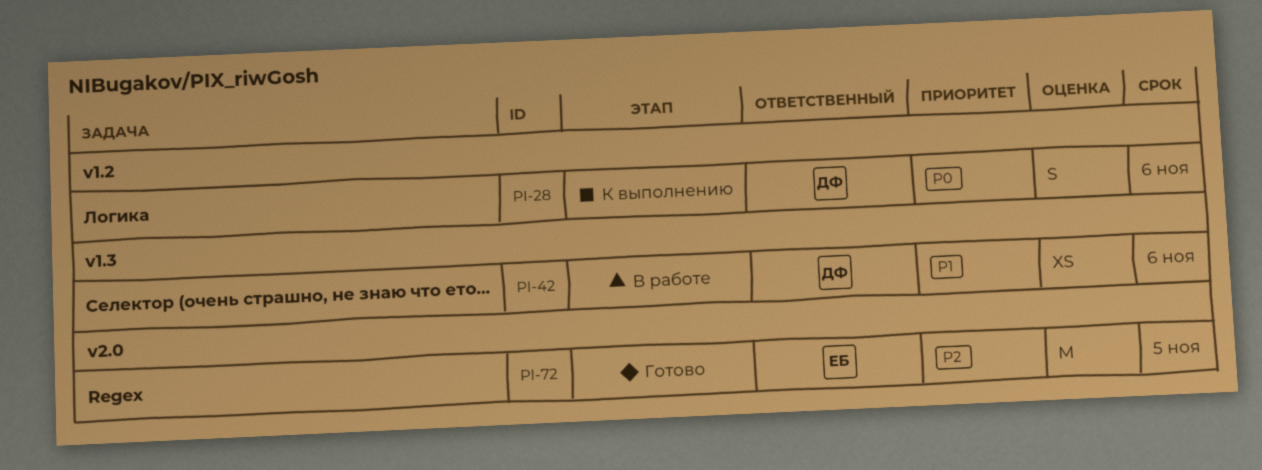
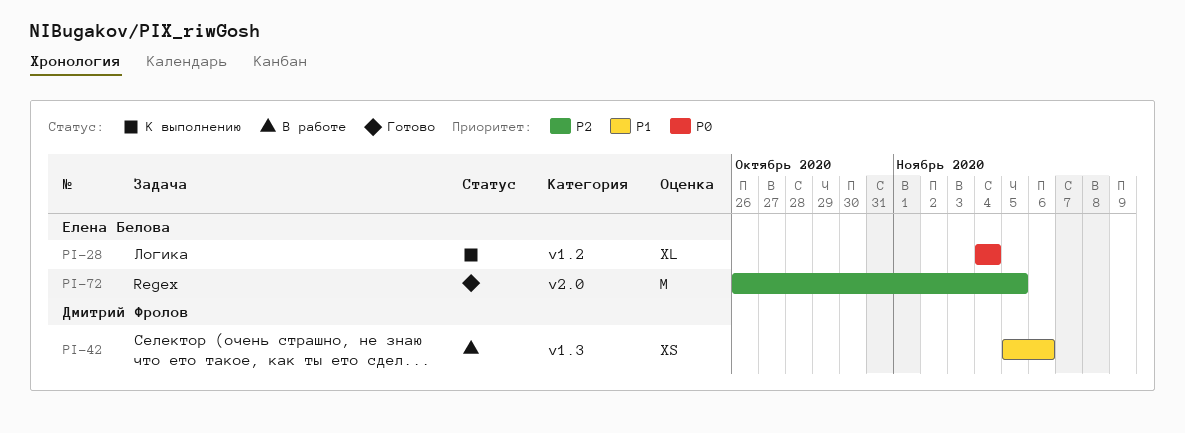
PI-28, owner: Дмитрий Фролов -> Елена Белова
PI-28, estimate: S -> XL
PI-28, due: Nov 6 -> Nov 4

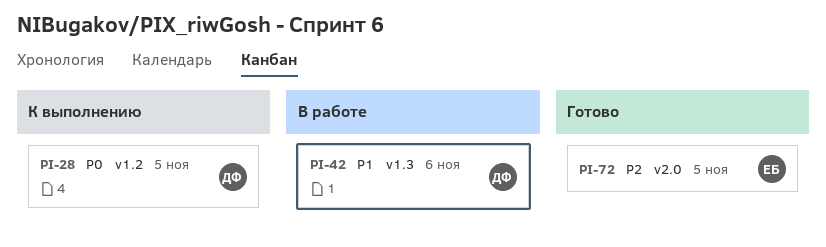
PI-28, owner: Елена Белова -> Дмитрий Фролов
PI-28, due: Nov 4 -> Nov 5

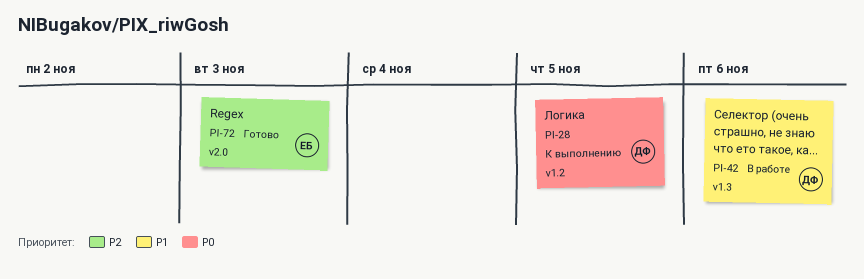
PI-72, due: Nov 5 -> Nov 3

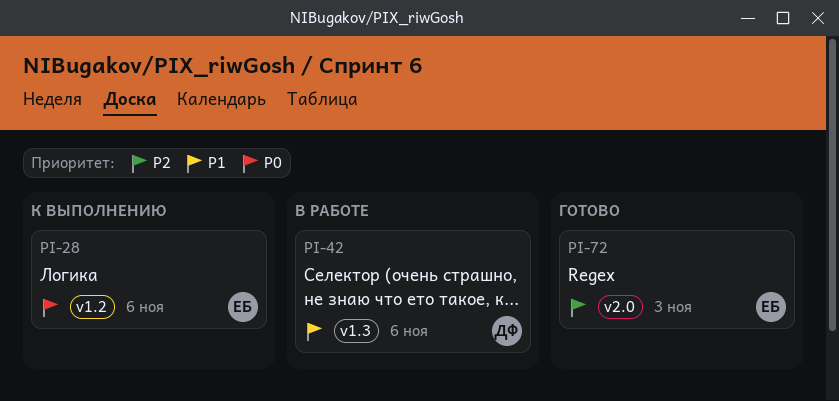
PI-28, owner: ДФ -> ЕБ
PI-28, due: Nov 5 -> Nov 6

